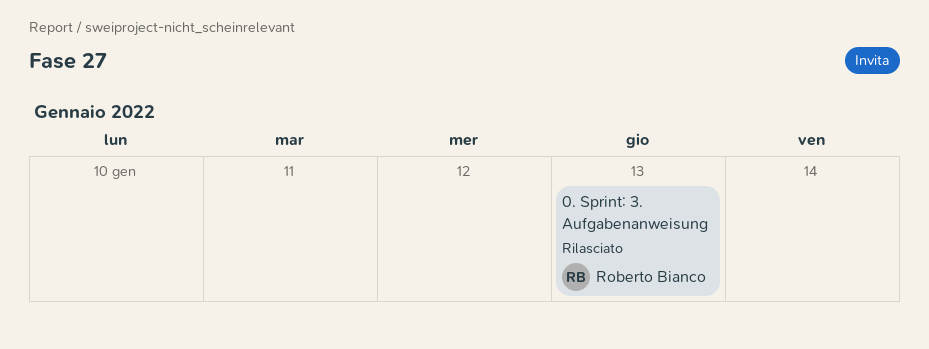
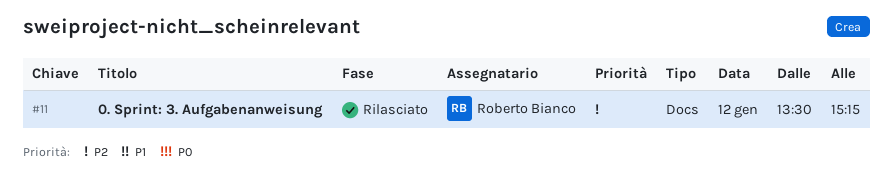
0. Sprint: 3. Aufgabenanweisung, day: Jan 13 -> Jan 12

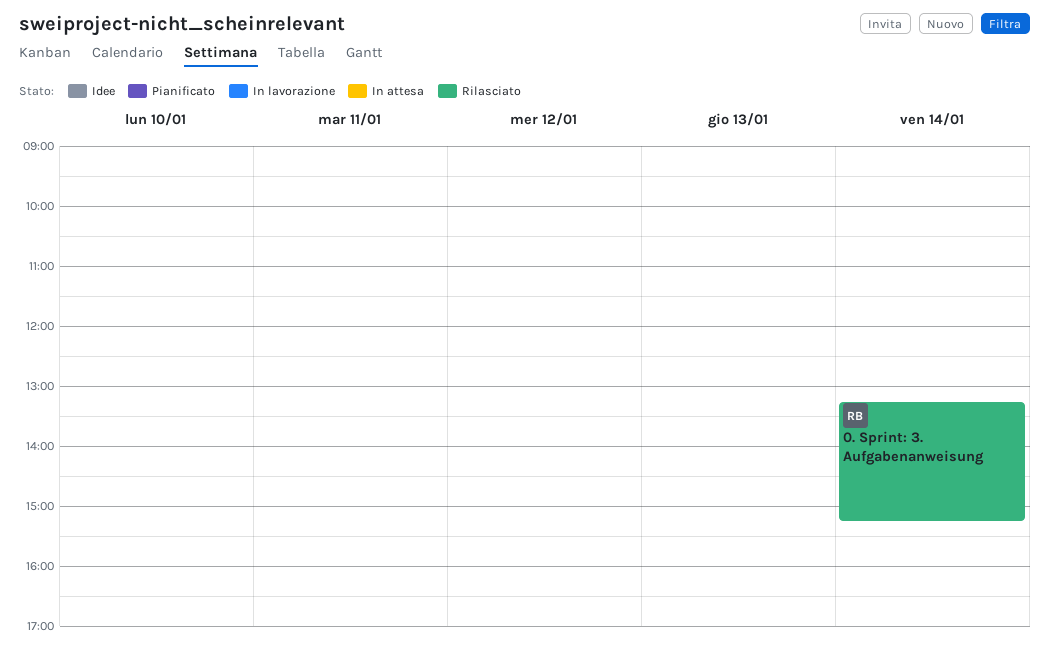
0. Sprint: 3. Aufgabenanweisung, day: Jan 12 -> Jan 14
0. Sprint: 3. Aufgabenanweisung, begins: 13:30 -> 13:15

